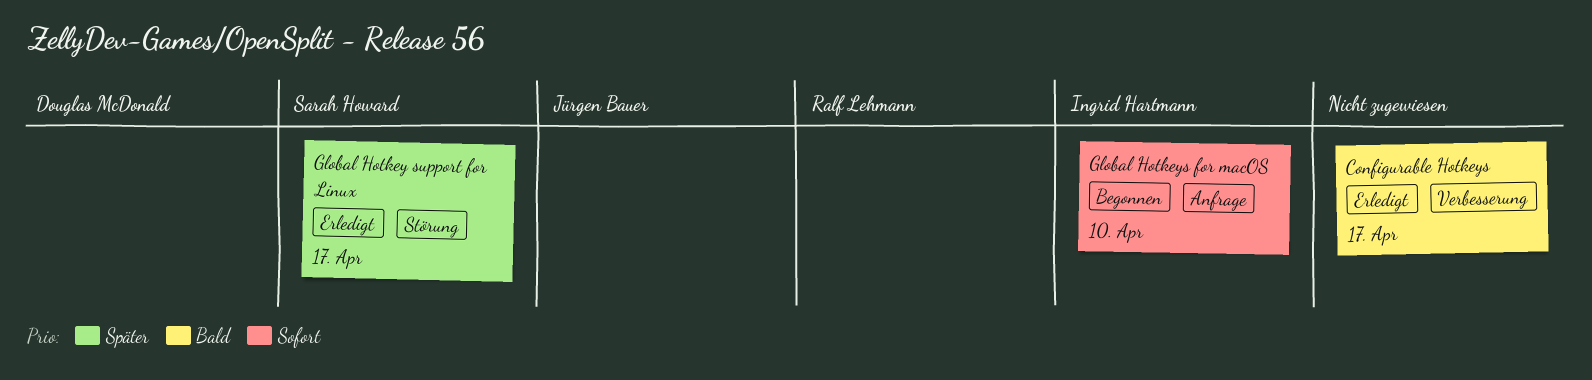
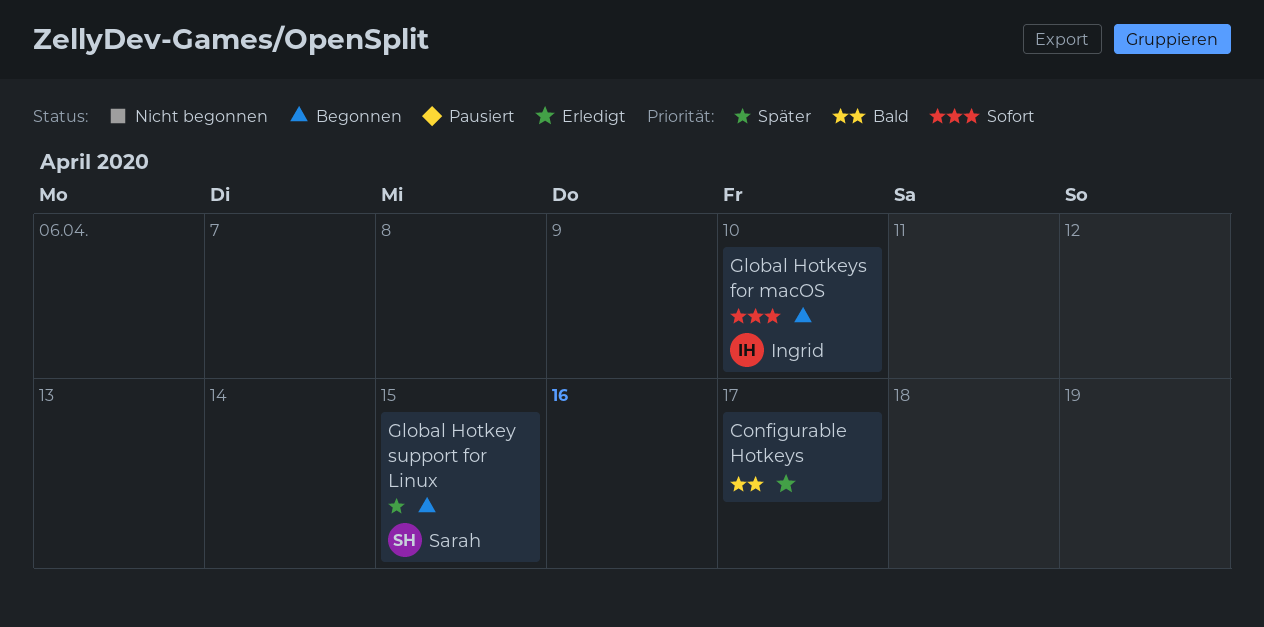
Global Hotkey support for Linux, status: Erledigt -> Begonnen
Global Hotkey support for Linux, due: Apr 17 -> Apr 15

